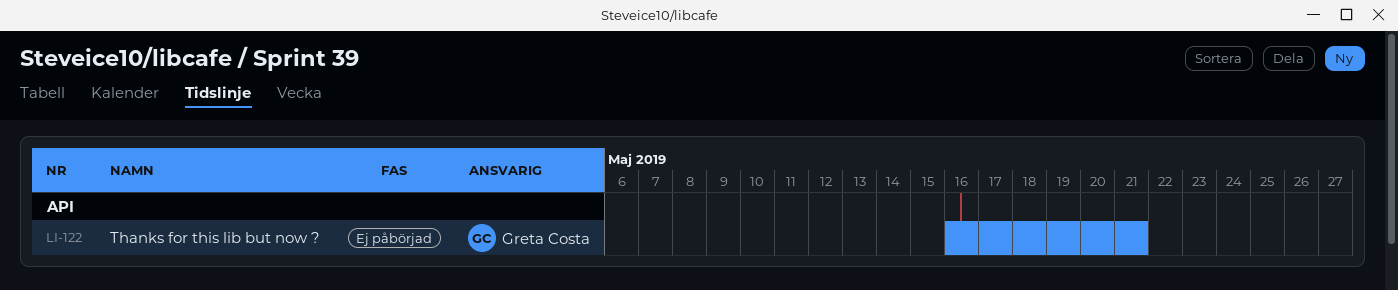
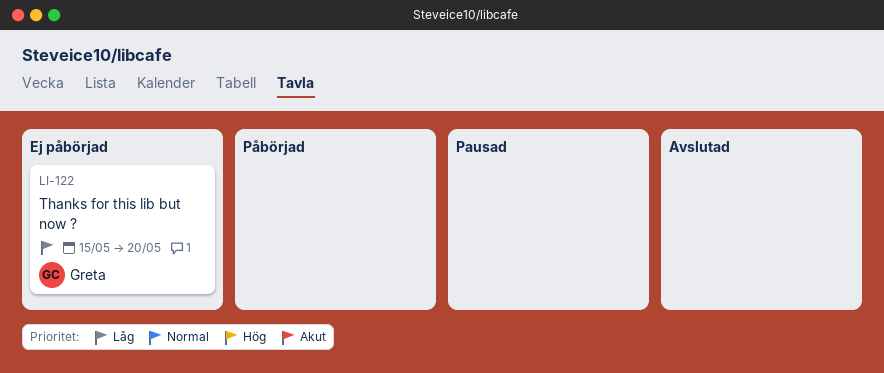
LI-122, start: May 16 -> May 15
LI-122, due: May 21 -> May 20

